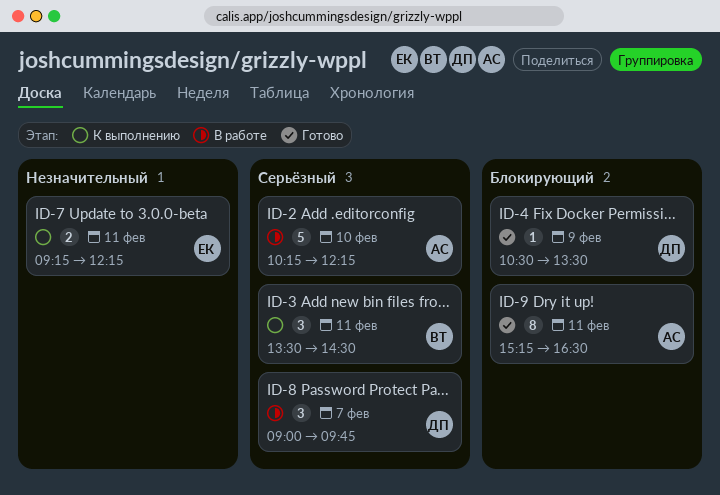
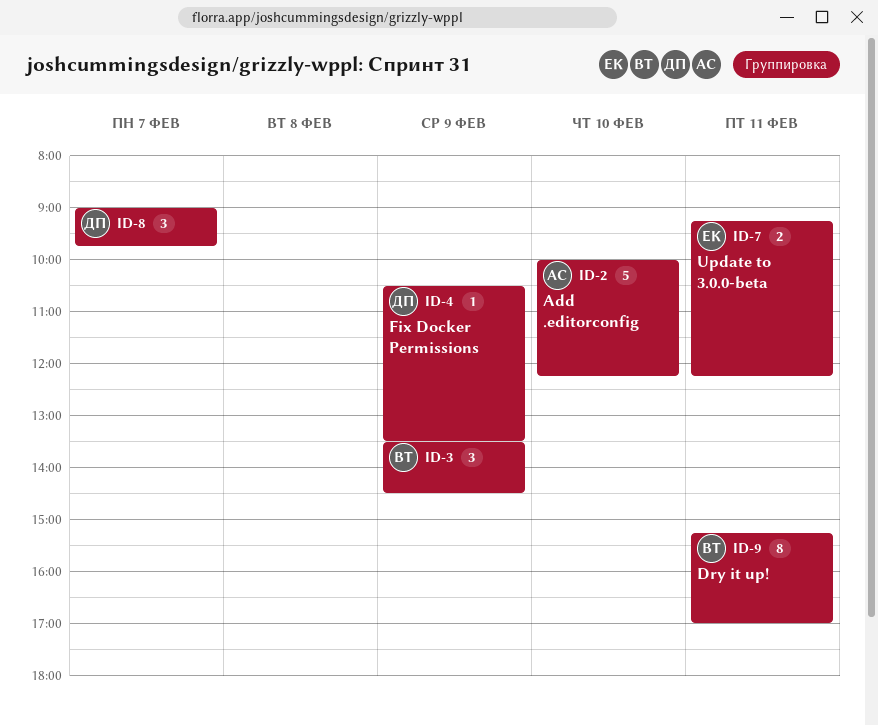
ID-2, begins: 10:15 -> 10:00
ID-3, day: Feb 11 -> Feb 9
ID-9, owner: АС -> ВТ
ID-9, ends: 16:30 -> 17:00

